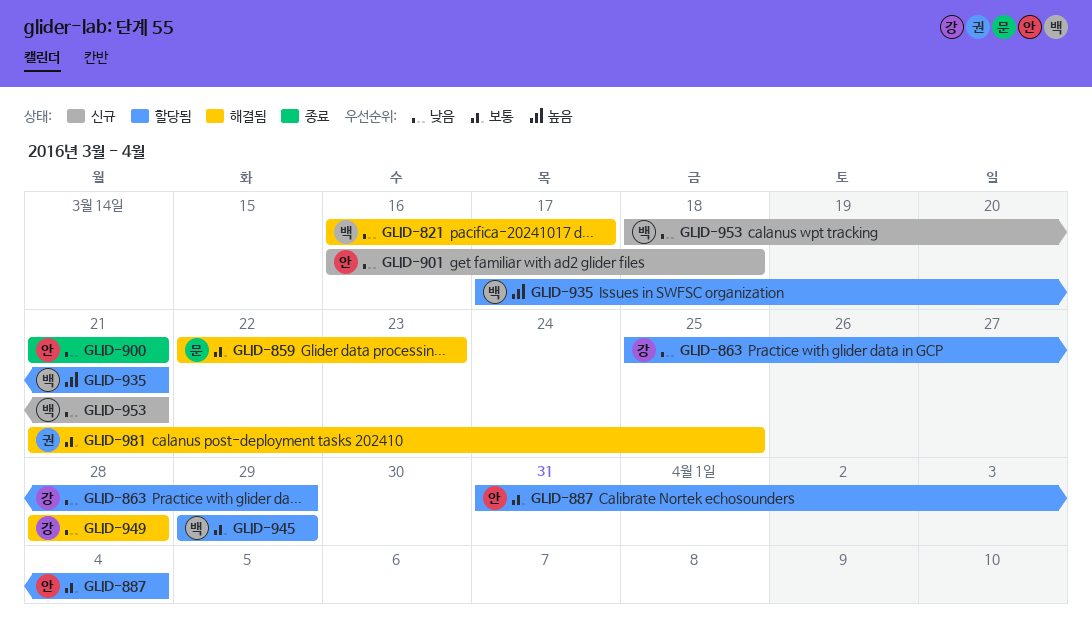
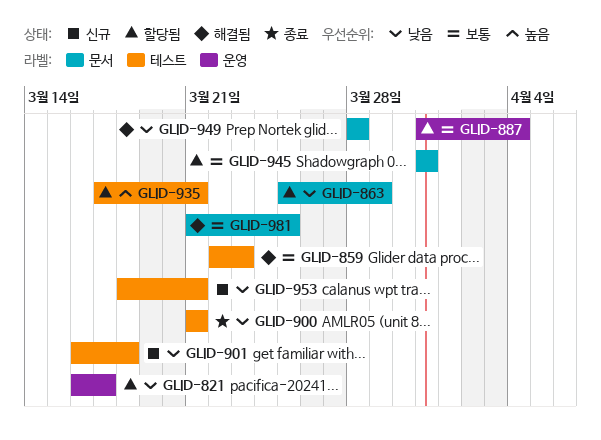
GLID-821, status: 해결됨 -> 할당됨
GLID-945, start: Mar 29 -> Mar 31
GLID-945, due: Mar 29 -> Mar 31

